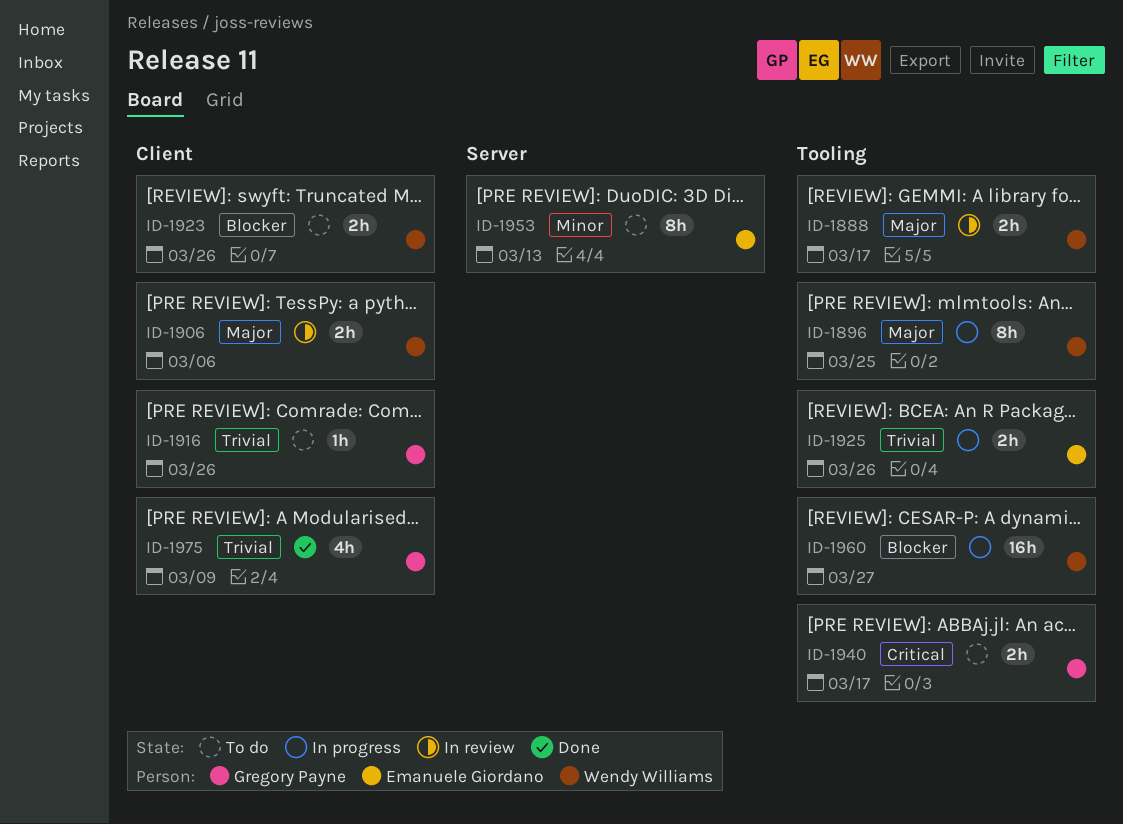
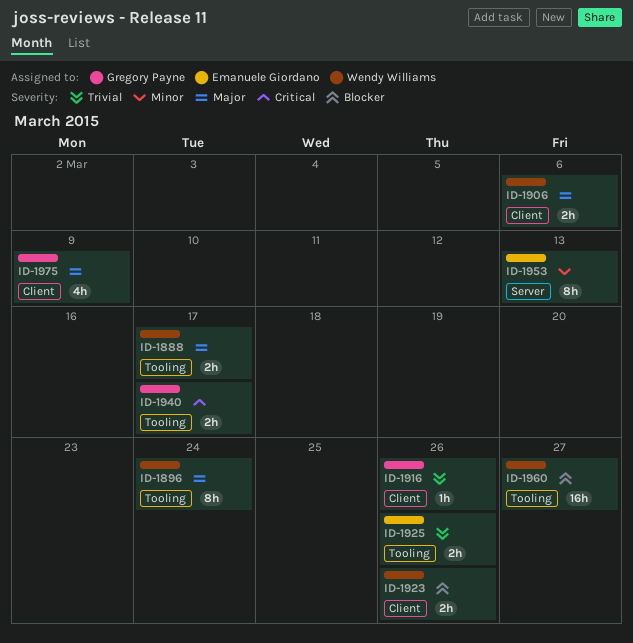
ID-1896, due: Mar 25 -> Mar 24
ID-1975, priority: Trivial -> Major

